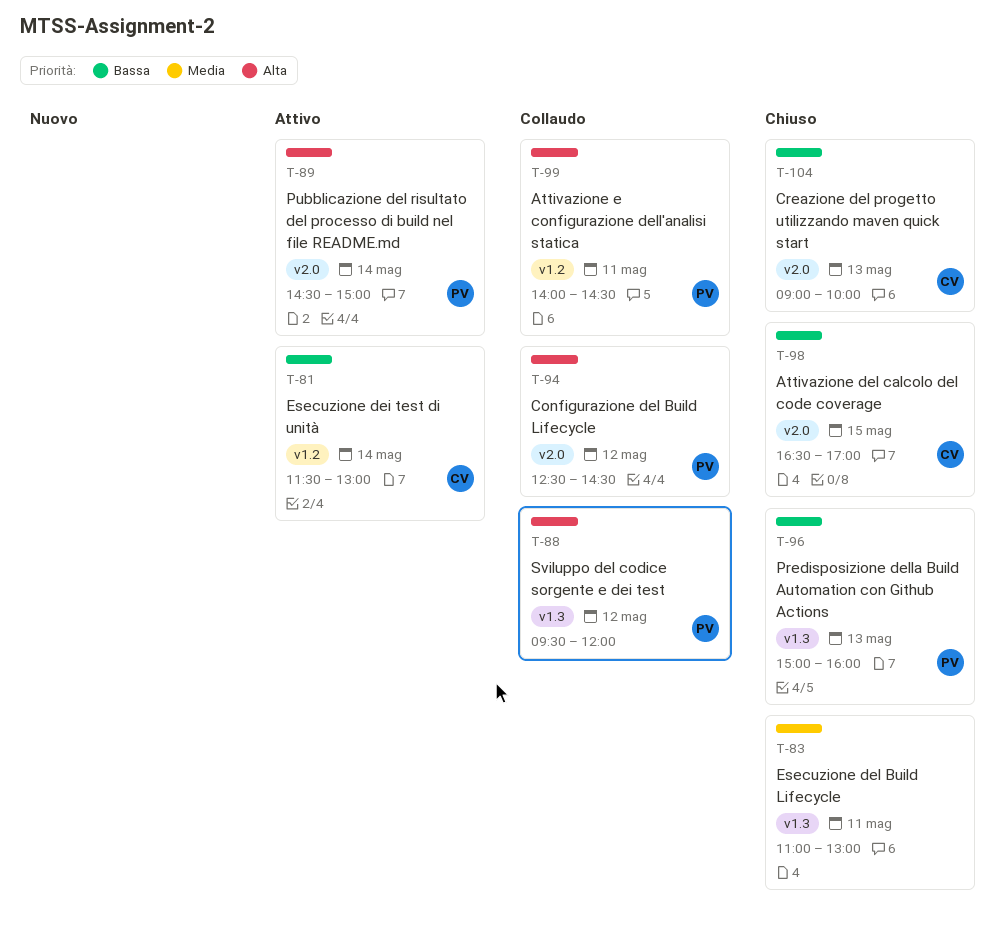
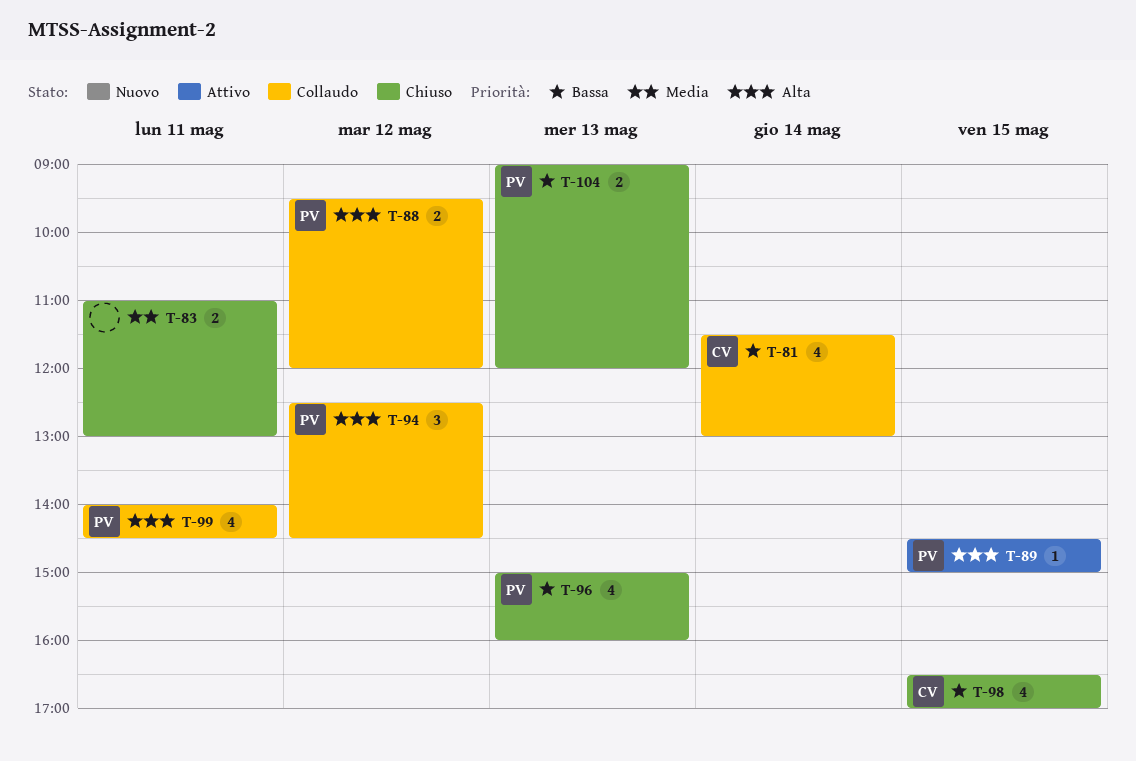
T-81, status: Attivo -> Collaudo
T-89, day: May 14 -> May 15
T-104, owner: CV -> PV
T-104, ends: 10:00 -> 12:00

